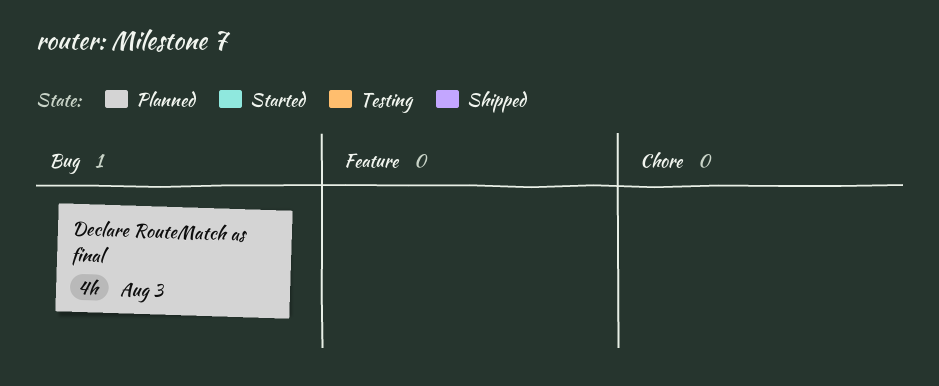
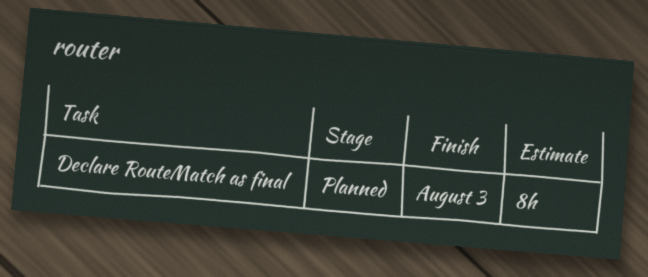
Declare RouteMatch as final, estimate: 4h -> 8h

